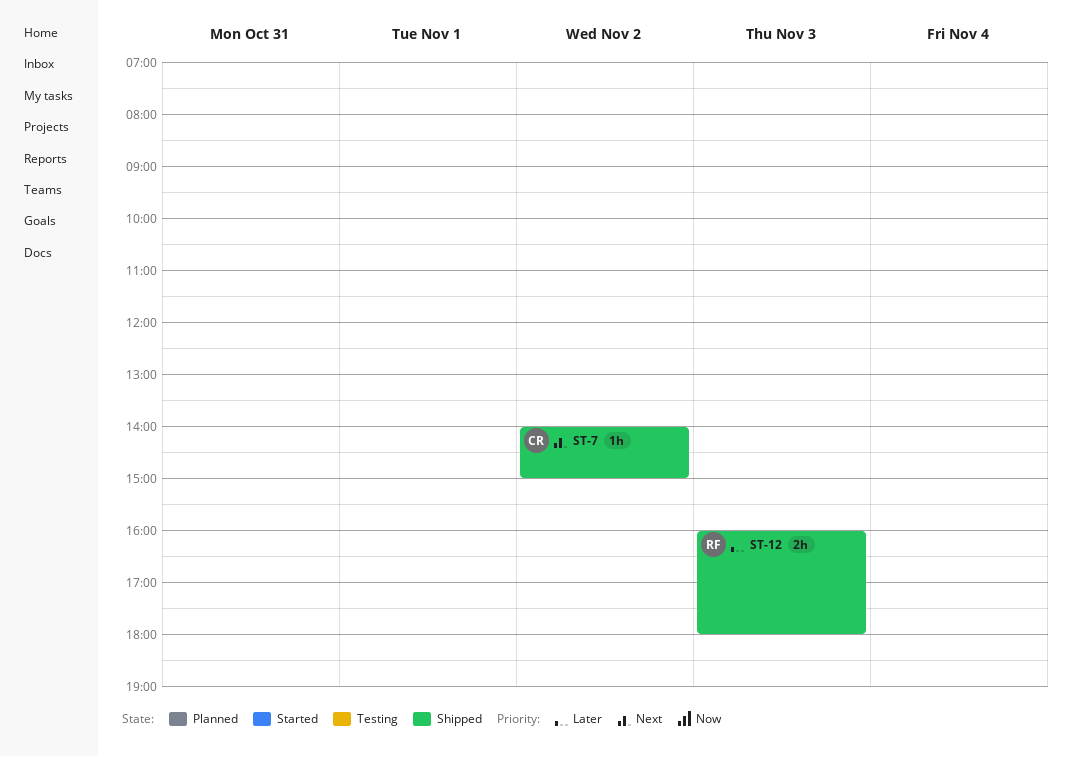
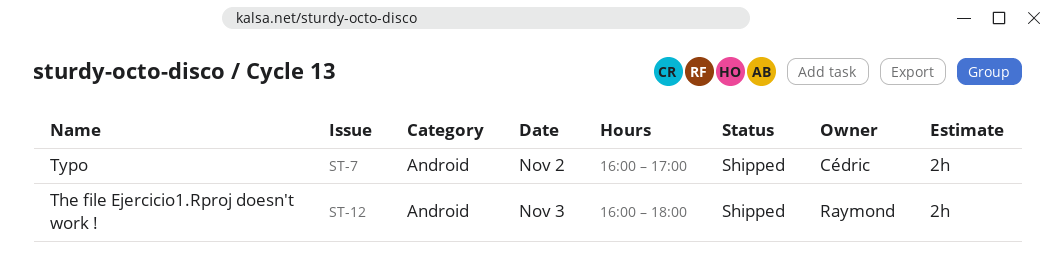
ST-7, estimate: 1h -> 2h
ST-7, begins: 14:00 -> 16:00
ST-7, ends: 15:00 -> 17:00

